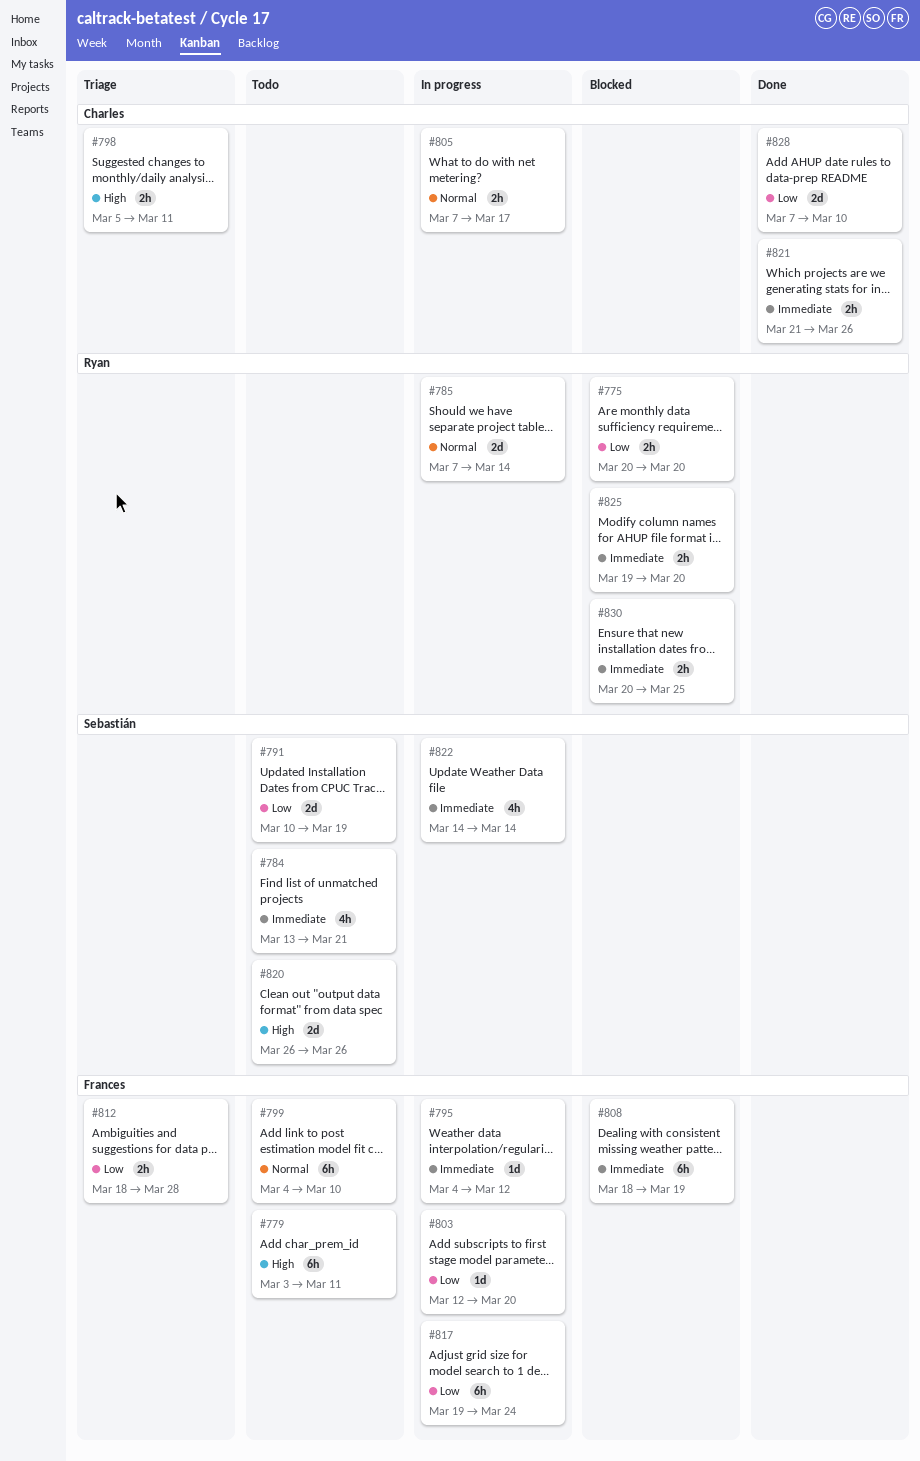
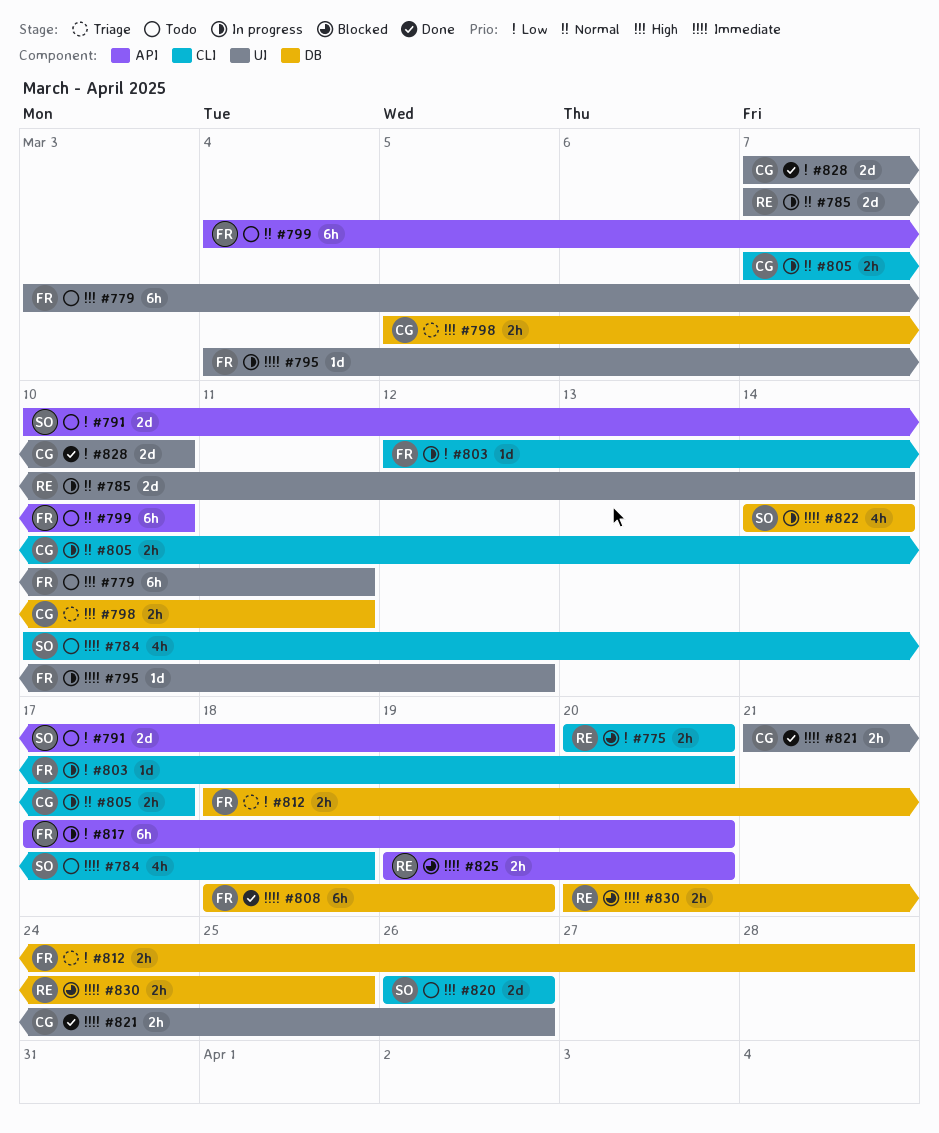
#784, start: Mar 13 -> Mar 10
#784, due: Mar 21 -> Mar 18
#808, status: Blocked -> Done
#817, start: Mar 19 -> Mar 17
#817, due: Mar 24 -> Mar 20

